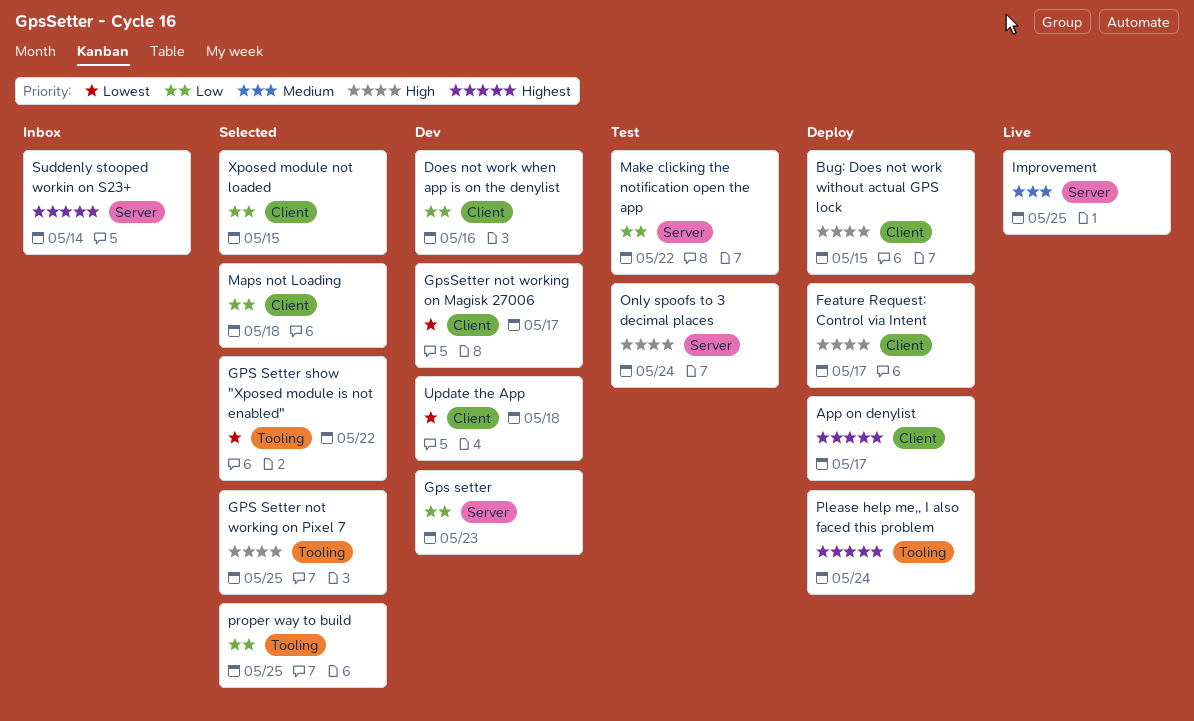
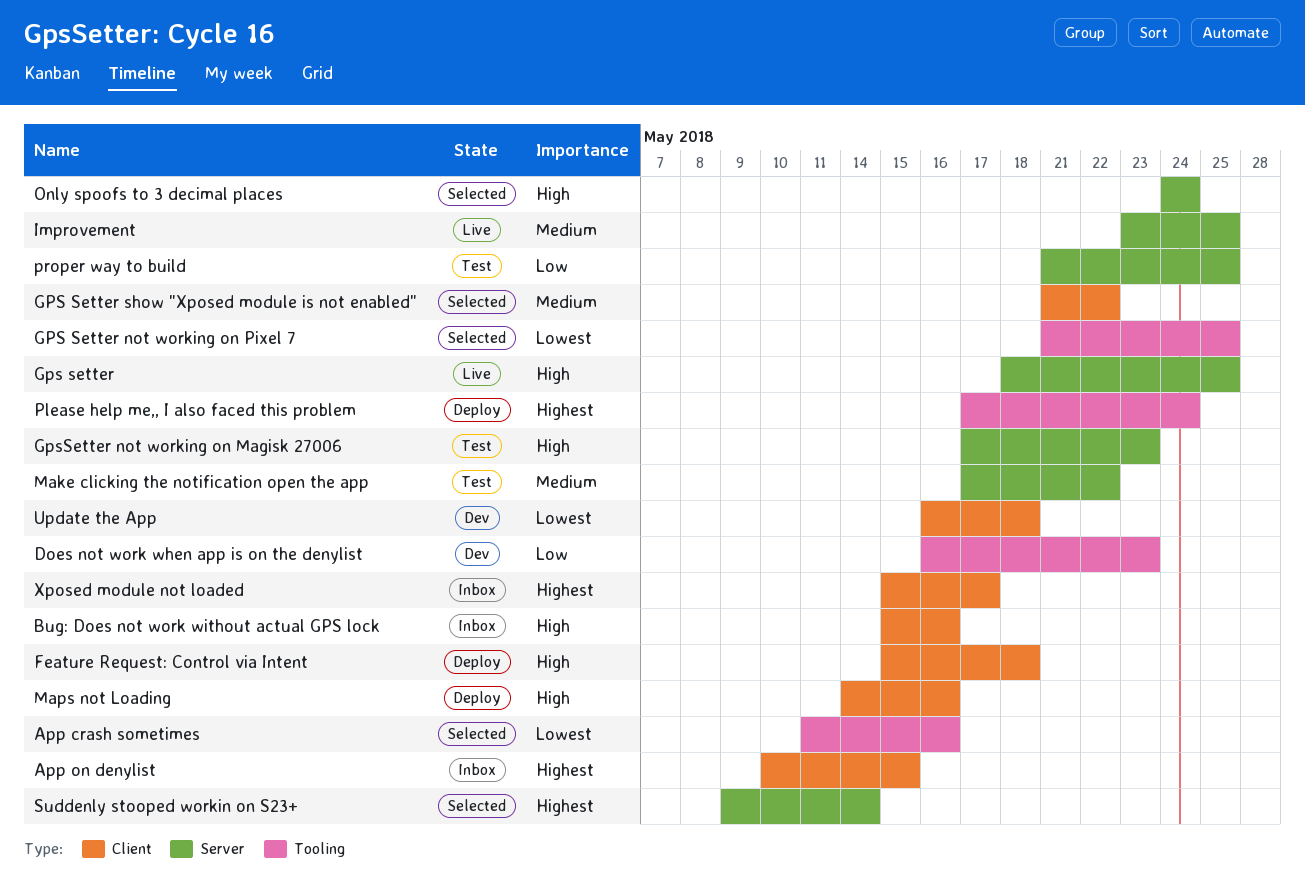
App crash sometimes: none -> present
App on denylist, status: Deploy -> Inbox
App on denylist, due: May 17 -> May 15
Bug: Does not work without actual GPS lock, status: Deploy -> Inbox
Bug: Does not work without actual GPS lock, due: May 15 -> May 16
Does not work when app is on the denylist, label: Client -> Tooling
Does not work when app is on the denylist, due: May 16 -> May 23
Feature Request: Control via Intent, due: May 17 -> May 18
Gps setter, status: Dev -> Live
Gps setter, priority: Low -> High
Gps setter, due: May 23 -> May 25
GPS Setter not working on Pixel 7, priority: High -> Lowest
GPS Setter show "Xposed module is not enabled", priority: Lowest -> Medium
GPS Setter show "Xposed module is not enabled", label: Tooling -> Client
GpsSetter not working on Magisk 27006, status: Dev -> Test
GpsSetter not working on Magisk 27006, priority: Lowest -> High
GpsSetter not working on Magisk 27006, label: Client -> Server
GpsSetter not working on Magisk 27006, due: May 17 -> May 23
Make clicking the notification open the app, priority: Low -> Medium
Maps not Loading, status: Selected -> Deploy
Maps not Loading, priority: Low -> High
Maps not Loading, due: May 18 -> May 16
Only spoofs to 3 decimal places, status: Test -> Selected
proper way to build, status: Selected -> Test
proper way to build, label: Tooling -> Server
Suddenly stooped workin on S23+, status: Inbox -> Selected
Xposed module not loaded, status: Selected -> Inbox
Xposed module not loaded, priority: Low -> Highest
Xposed module not loaded, due: May 15 -> May 17

